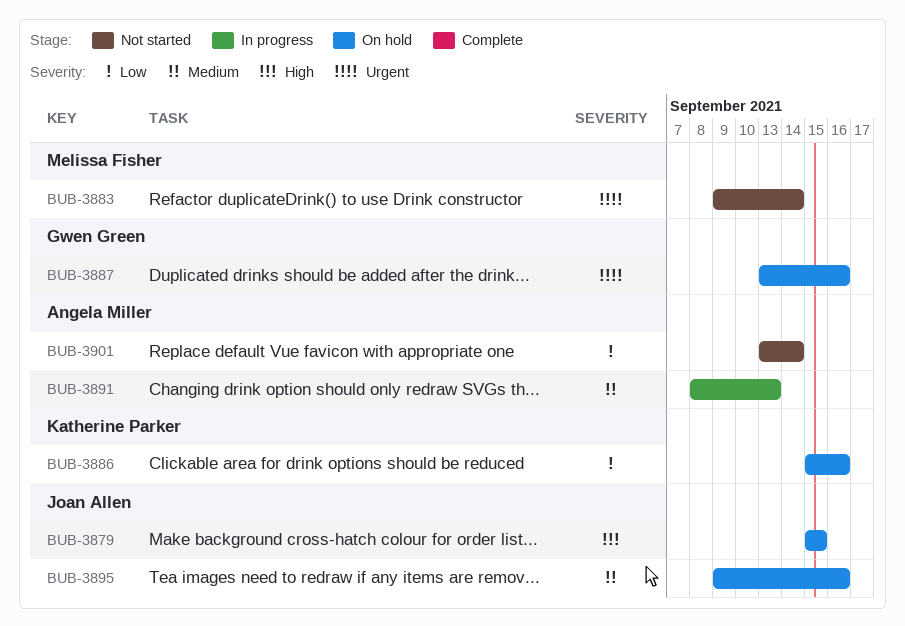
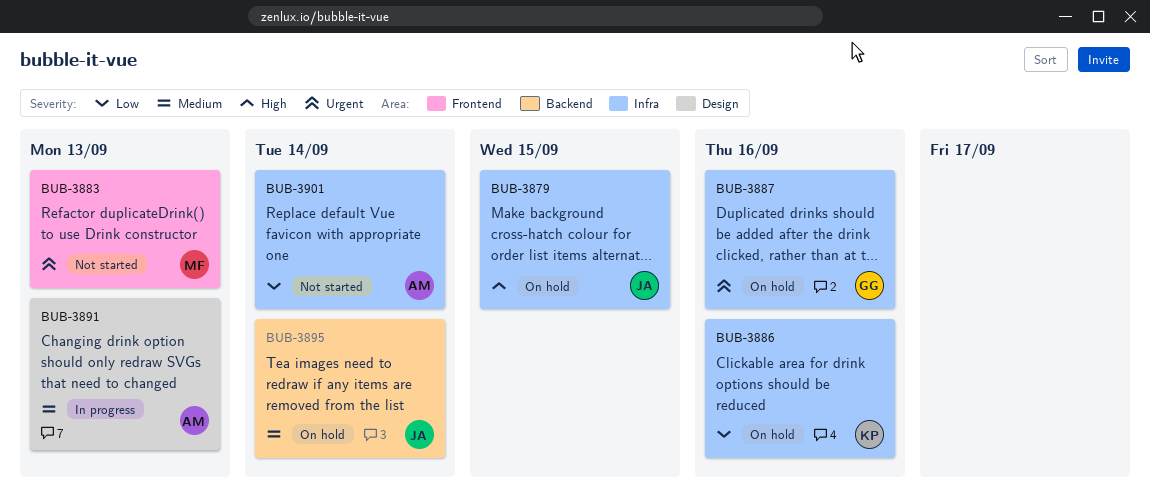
BUB-3883, due: Sep 14 -> Sep 13
BUB-3895, due: Sep 16 -> Sep 14

